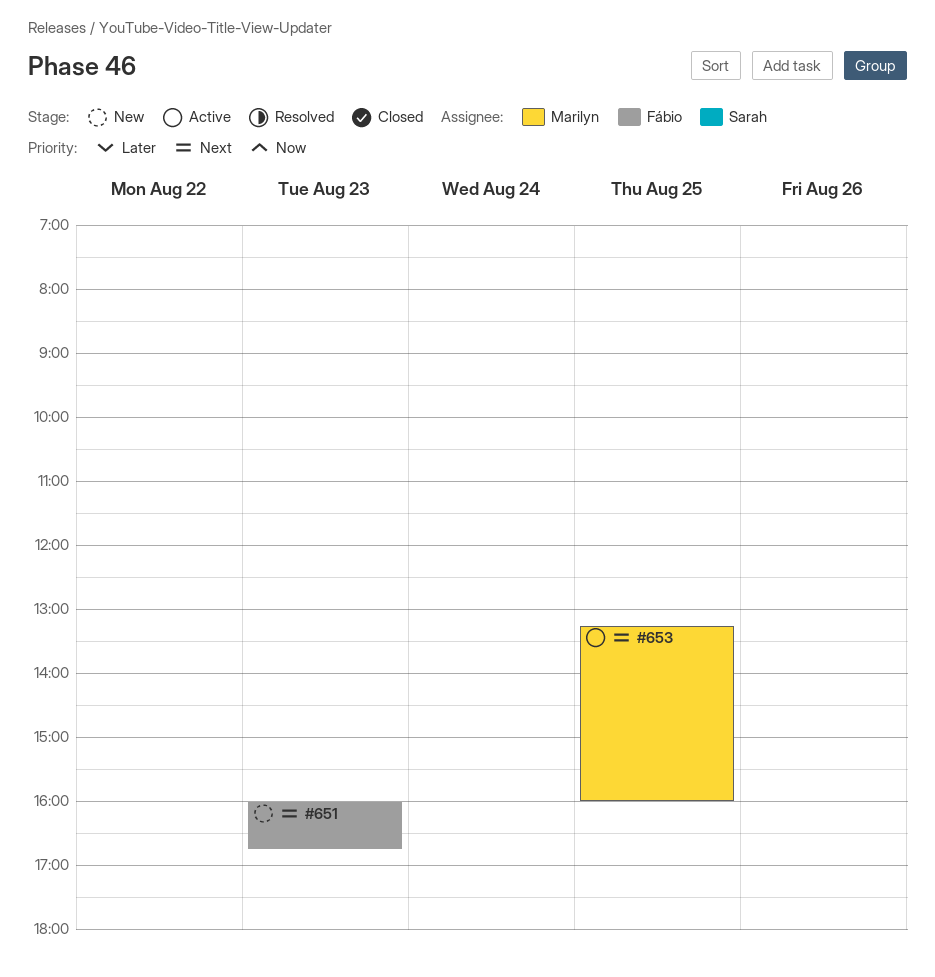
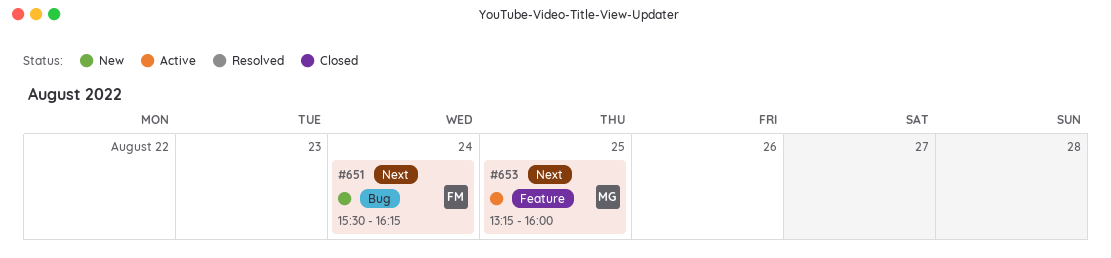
#651, day: Aug 23 -> Aug 24
#651, begins: 16:00 -> 15:30
#651, ends: 16:45 -> 16:15

